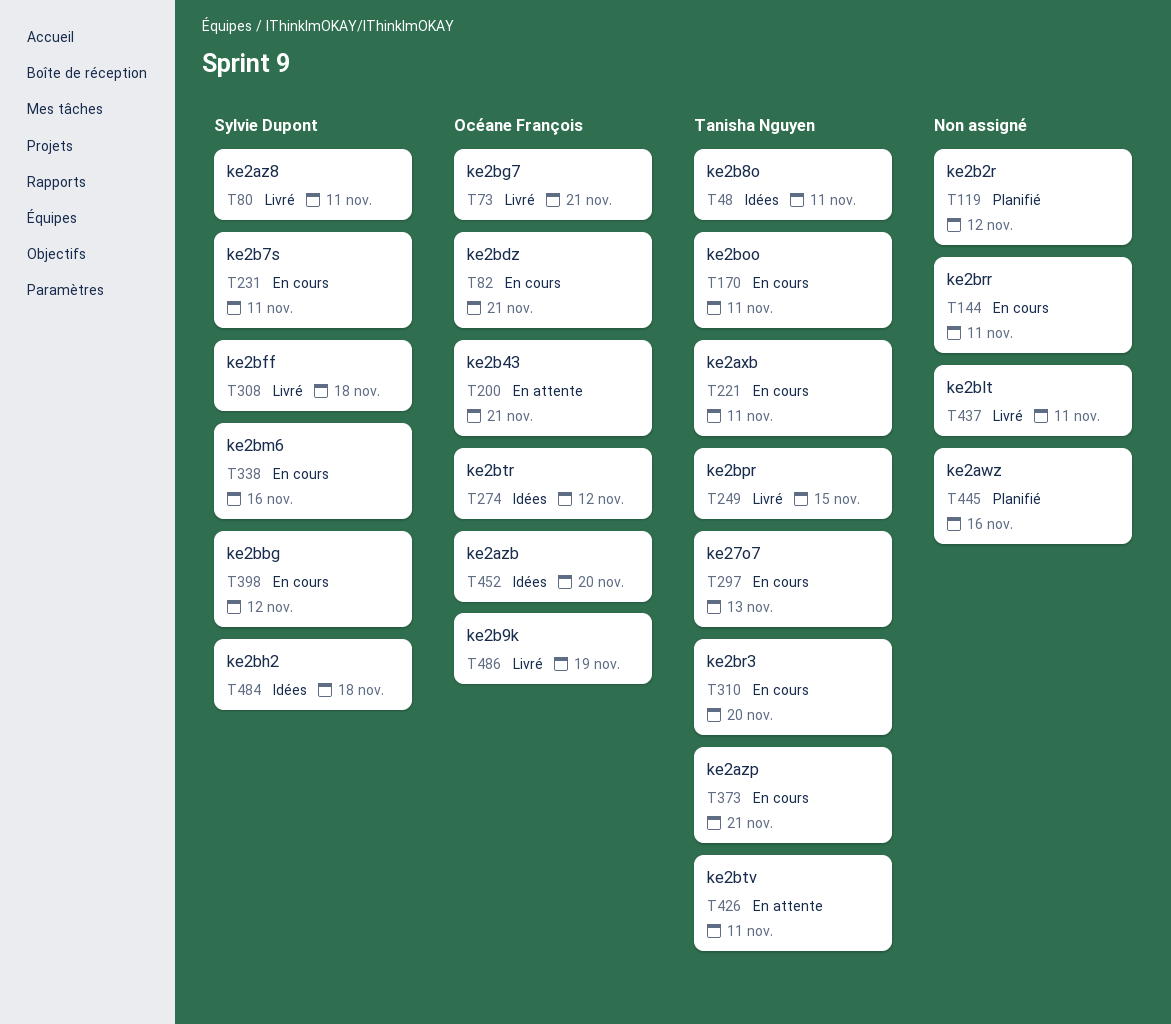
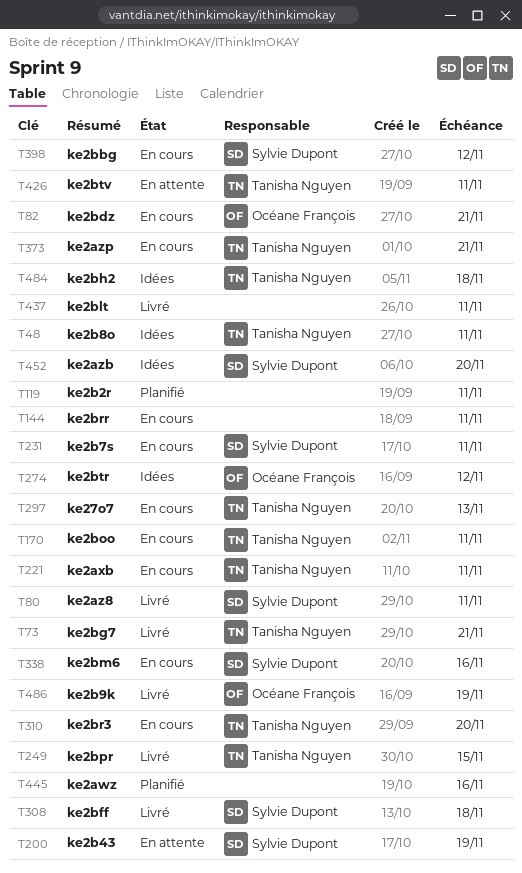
T73, owner: Océane François -> Tanisha Nguyen
T119, due: Nov 12 -> Nov 11
T200, owner: Océane François -> Sylvie Dupont
T200, due: Nov 21 -> Nov 19
T452, owner: Océane François -> Sylvie Dupont
T484, owner: Sylvie Dupont -> Tanisha Nguyen

